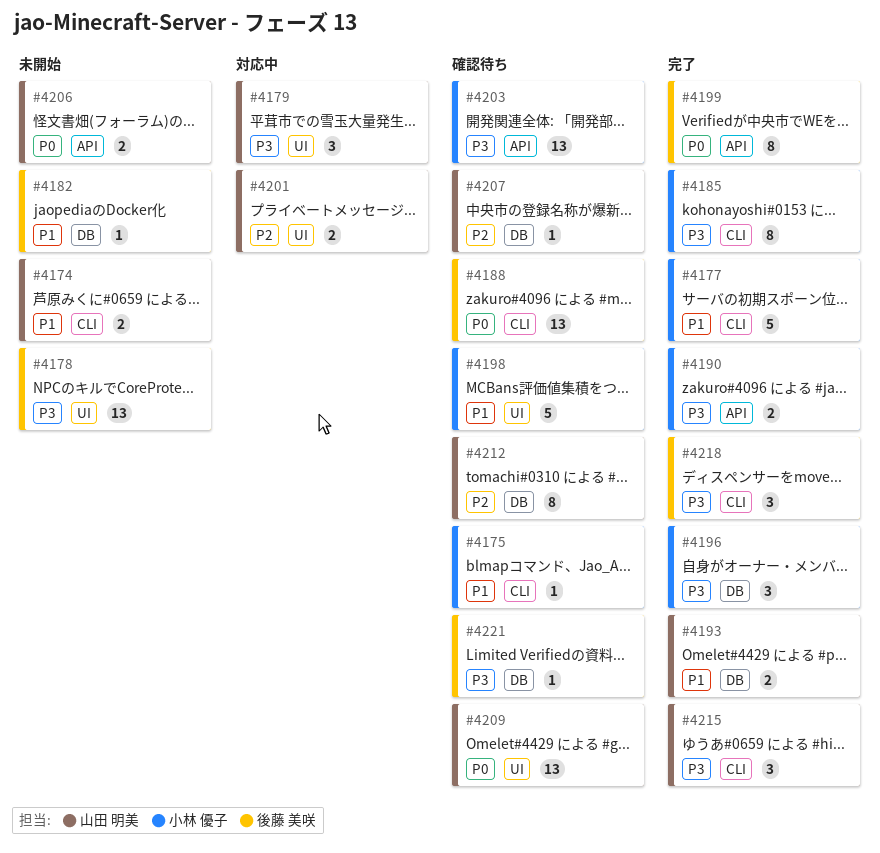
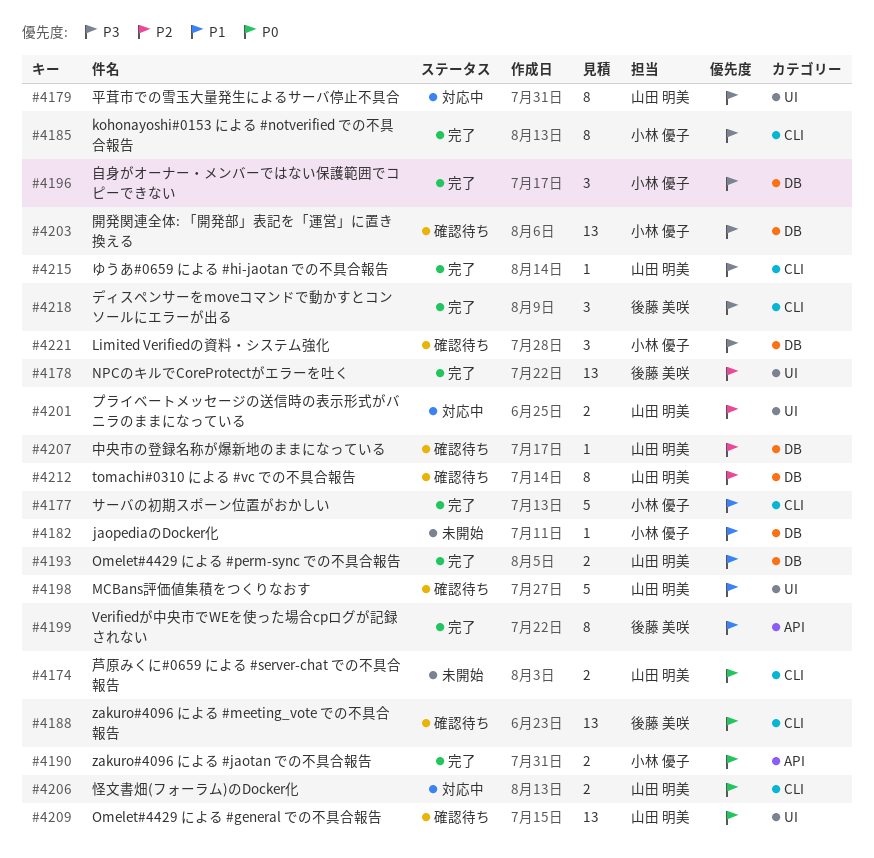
#4174, priority: P1 -> P0
#4175: present -> none
#4178, status: 未開始 -> 完了
#4178, priority: P3 -> P2
#4179, estimate: 3 -> 8
#4182, owner: 後藤 美咲 -> 小林 優子
#4190, priority: P3 -> P0
#4198, owner: 小林 優子 -> 山田 明美
#4199, priority: P0 -> P1
#4203, label: API -> DB
#4206, status: 未開始 -> 対応中
#4206, label: API -> CLI
#4215, estimate: 3 -> 1
#4221, owner: 後藤 美咲 -> 小林 優子
#4221, estimate: 1 -> 3

